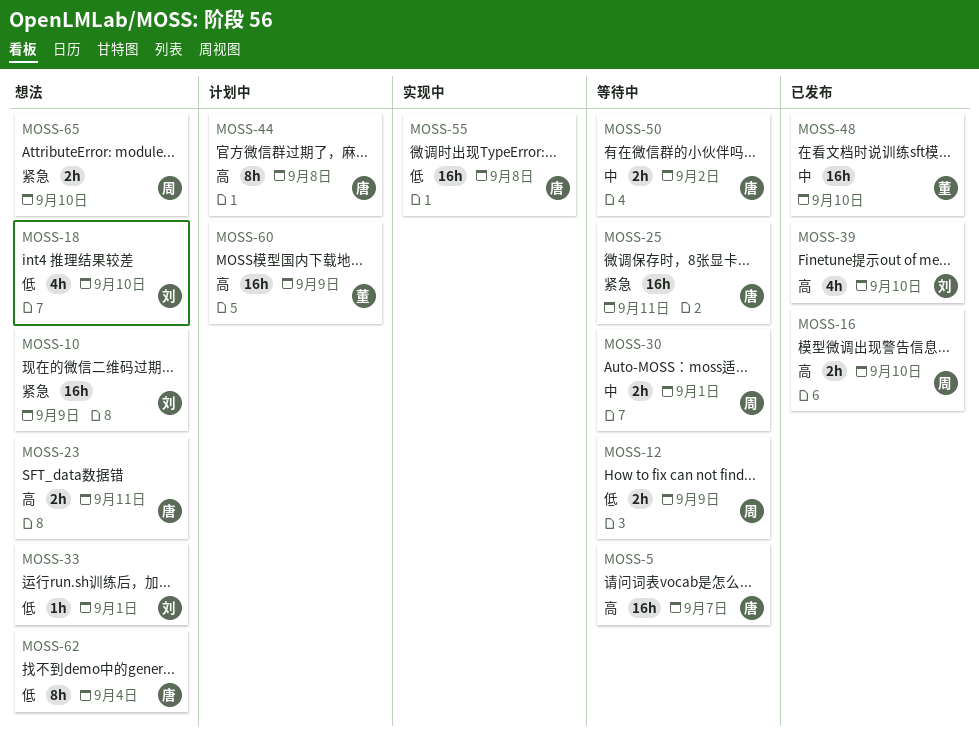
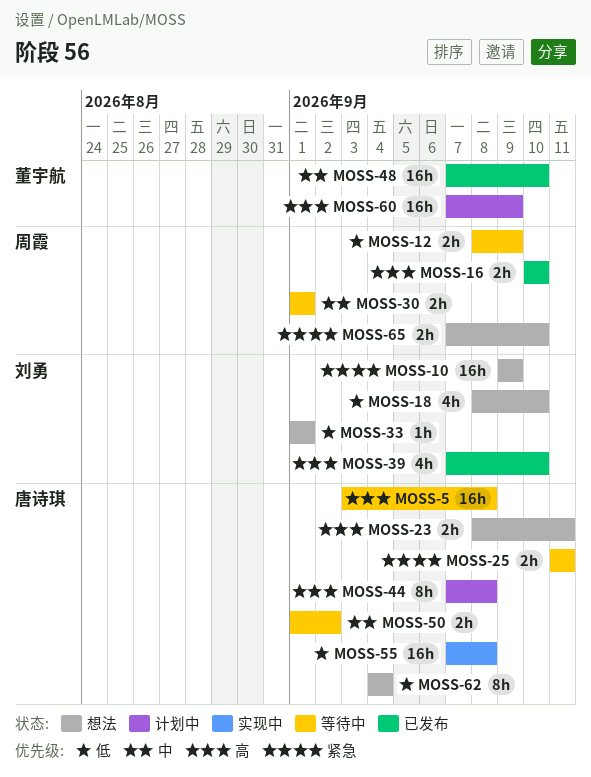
MOSS-5, due: Sep 7 -> Sep 8
MOSS-25, estimate: 16h -> 2h

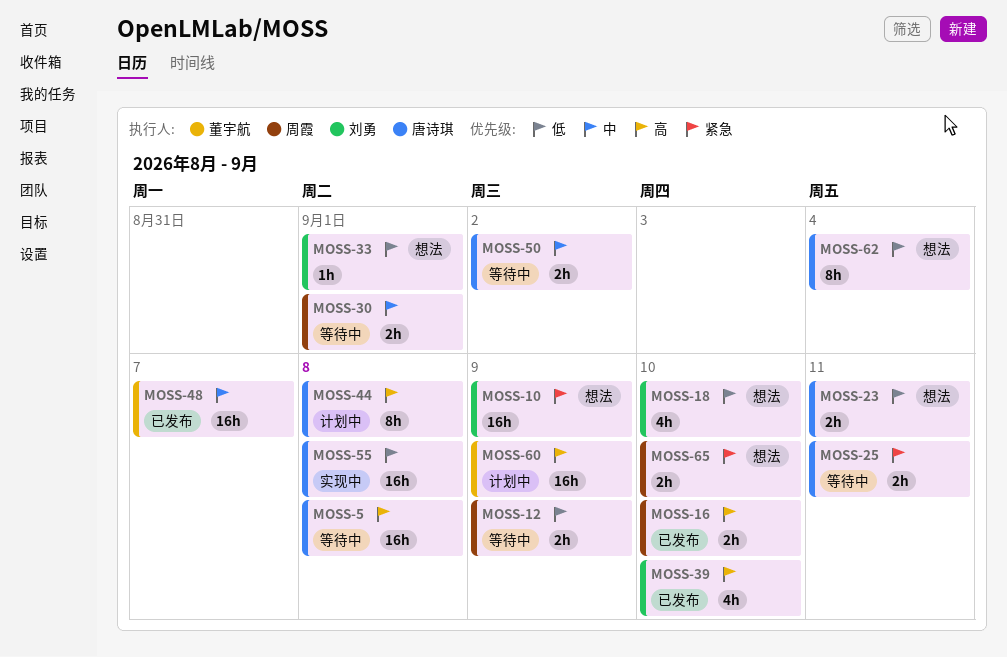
MOSS-23, priority: 高 -> 低
MOSS-48, due: Sep 10 -> Sep 7

